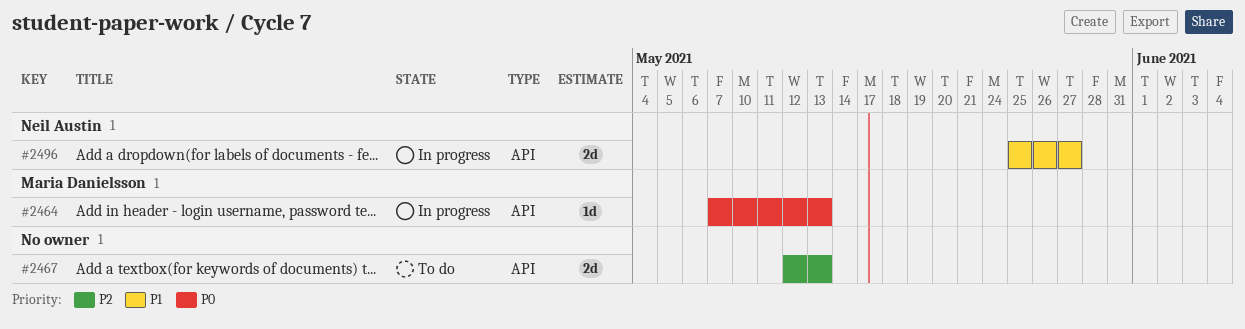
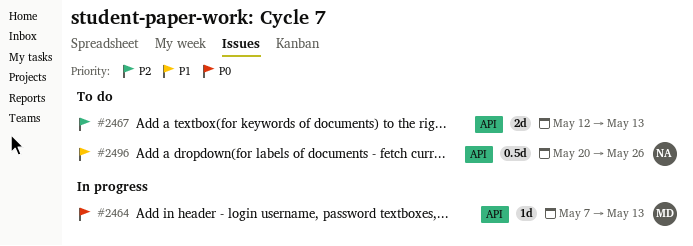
#2496, status: In progress -> To do
#2496, estimate: 2d -> 0.5d
#2496, start: May 25 -> May 20
#2496, due: May 27 -> May 26

